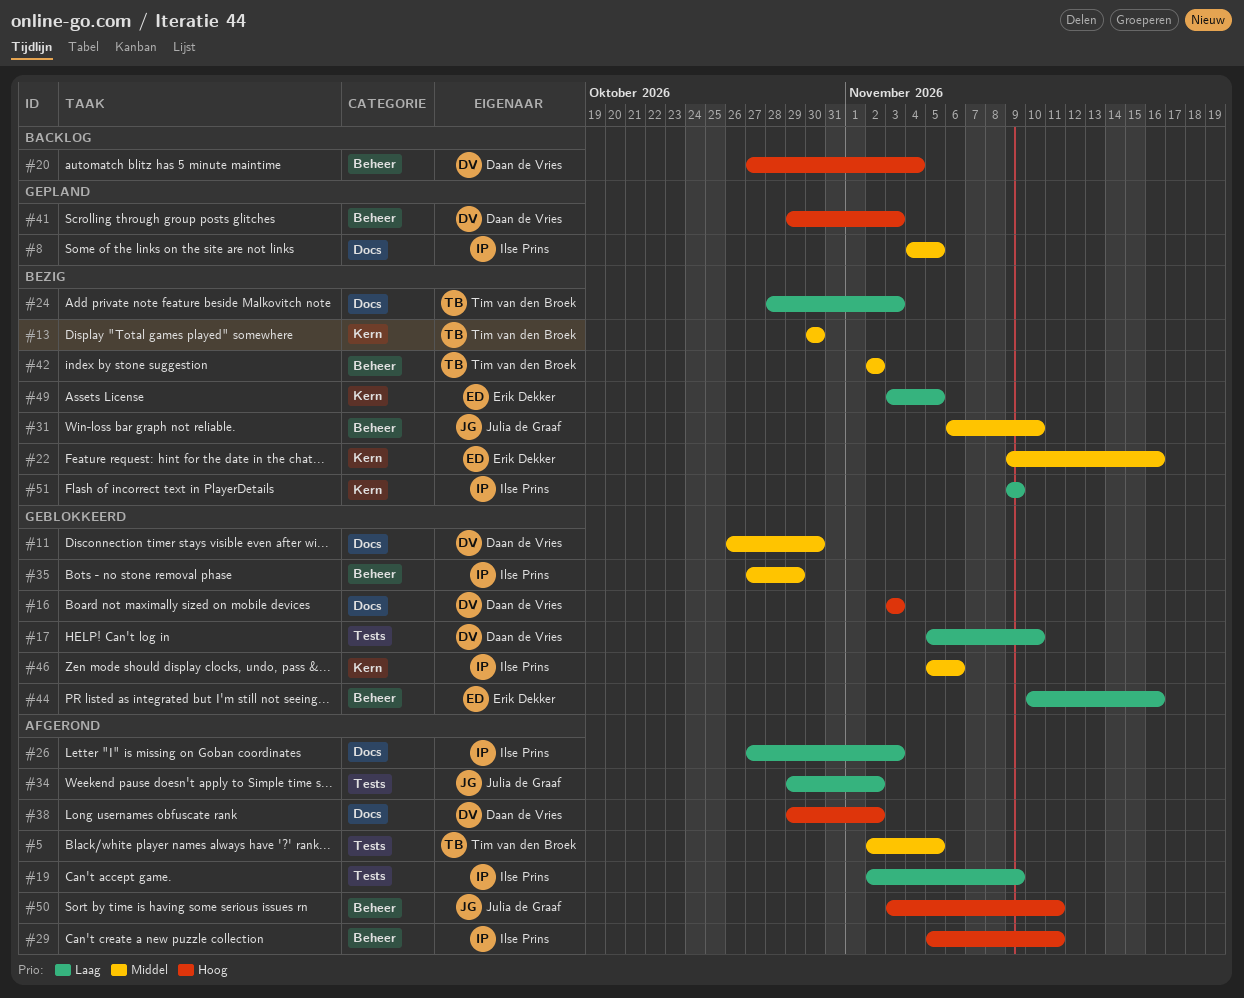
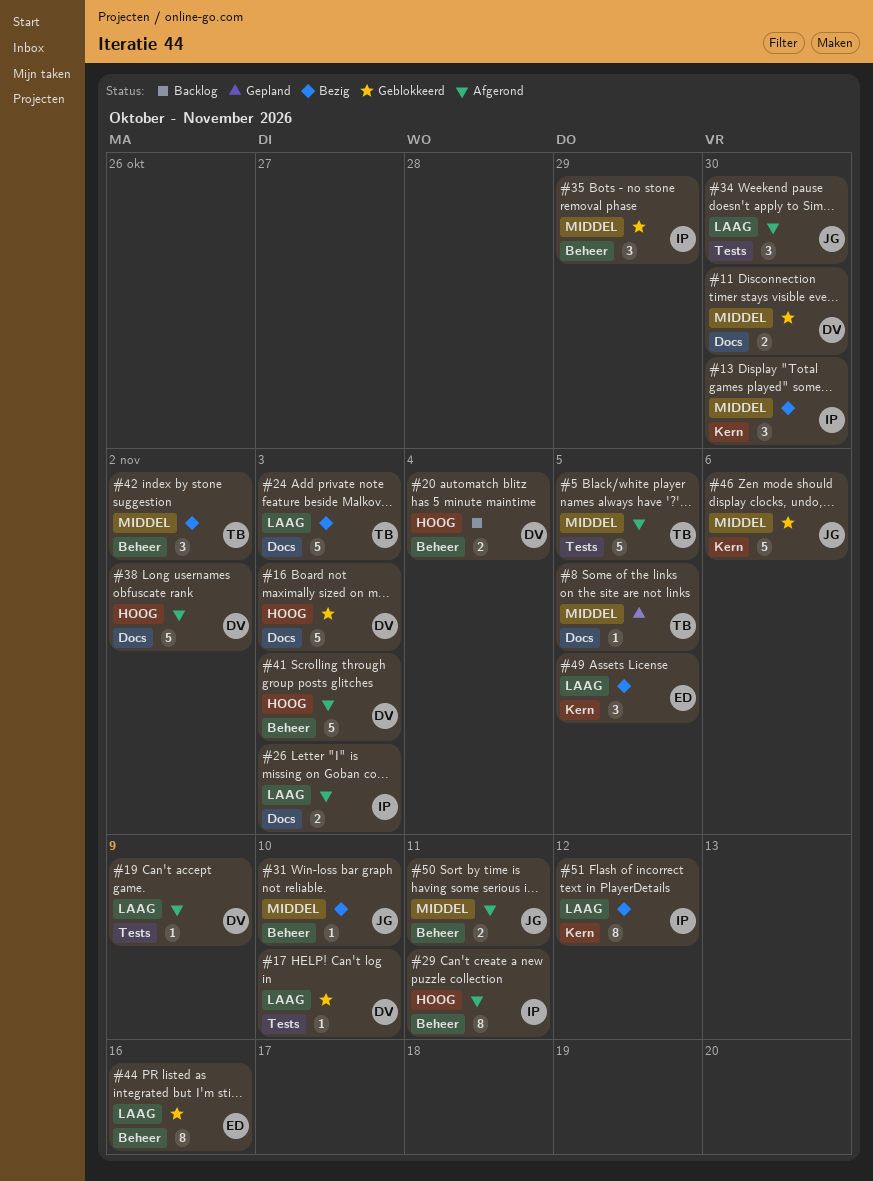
#8, owner: Ilse Prins -> Tim van den Broek
#13, owner: Tim van den Broek -> Ilse Prins
#19, owner: Ilse Prins -> Daan de Vries
#22: present -> none
#34, due: Nov 2 -> Oct 30
#41, status: Gepland -> Afgerond
#46, owner: Ilse Prins -> Julia de Graaf
#50, priority: Hoog -> Middel
#51, due: Nov 9 -> Nov 12

